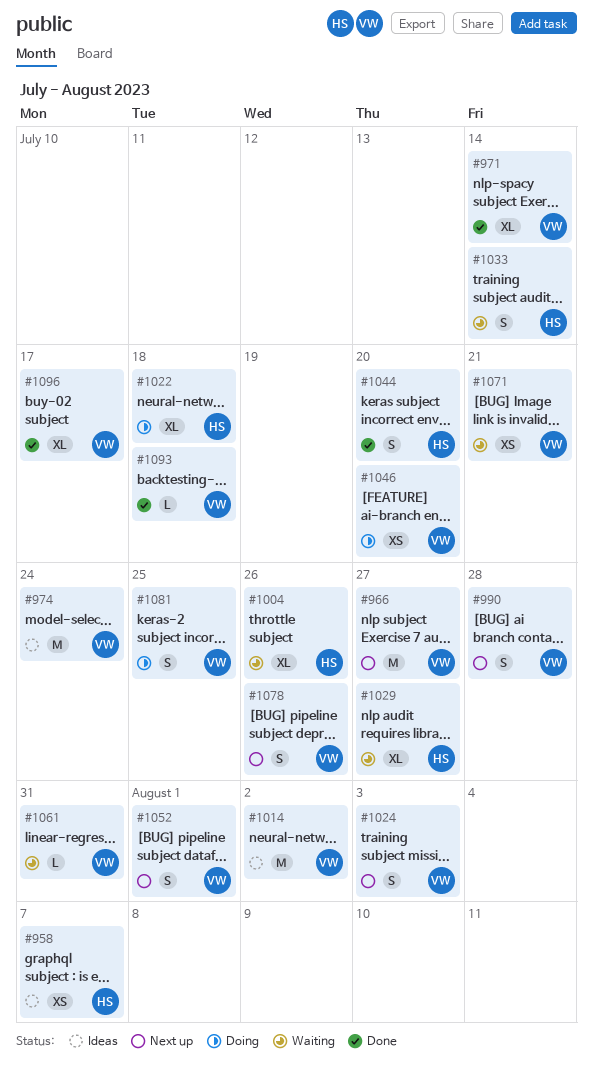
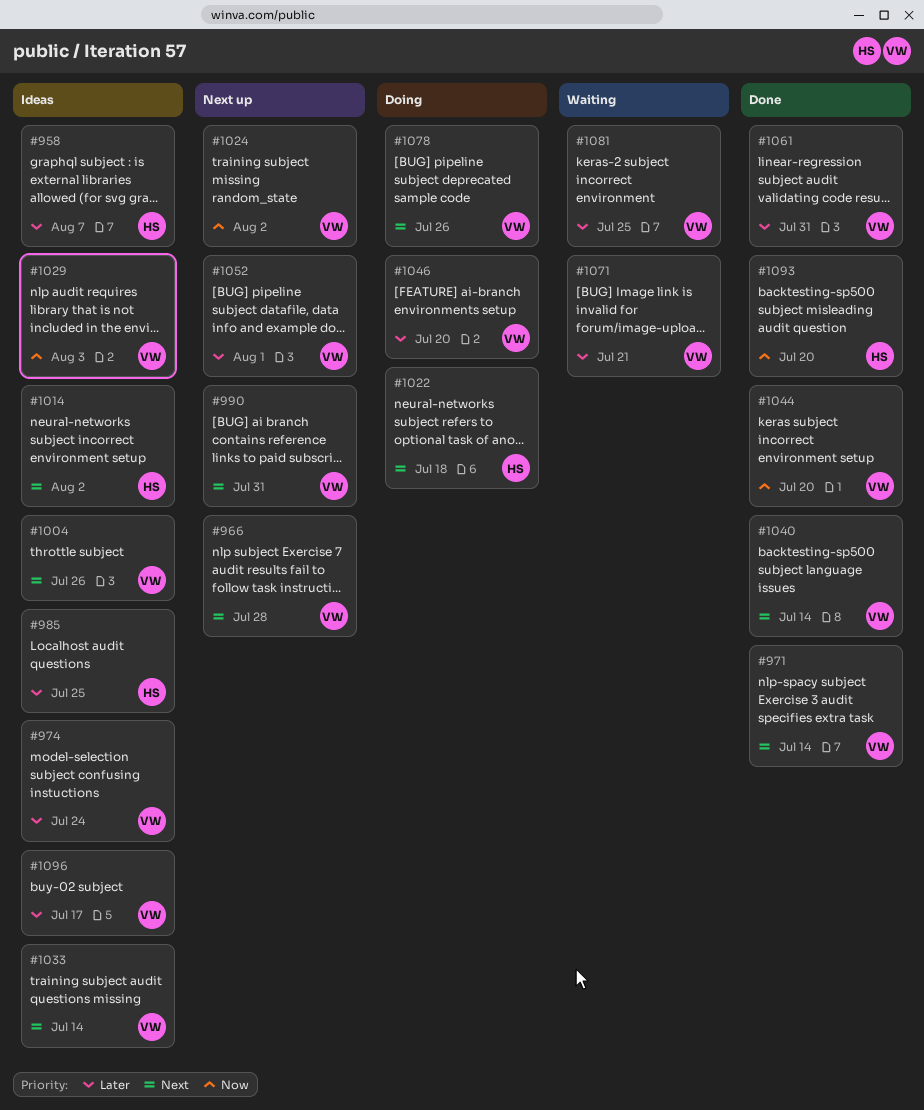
#966, due: Jul 27 -> Jul 28
#985: none -> present
#990, due: Jul 28 -> Jul 31
#1004, status: Waiting -> Ideas
#1004, owner: HS -> VW
#1014, owner: VW -> HS
#1024, due: Aug 3 -> Aug 2
#1029, status: Waiting -> Ideas
#1029, owner: HS -> VW
#1029, due: Jul 27 -> Aug 3
#1033, status: Waiting -> Ideas
#1033, owner: HS -> VW
#1040: none -> present
#1044, owner: HS -> VW
#1061, status: Waiting -> Done
#1078, status: Next up -> Doing
#1081, status: Doing -> Waiting
#1093, owner: VW -> HS
#1093, due: Jul 18 -> Jul 20
#1096, status: Done -> Ideas

